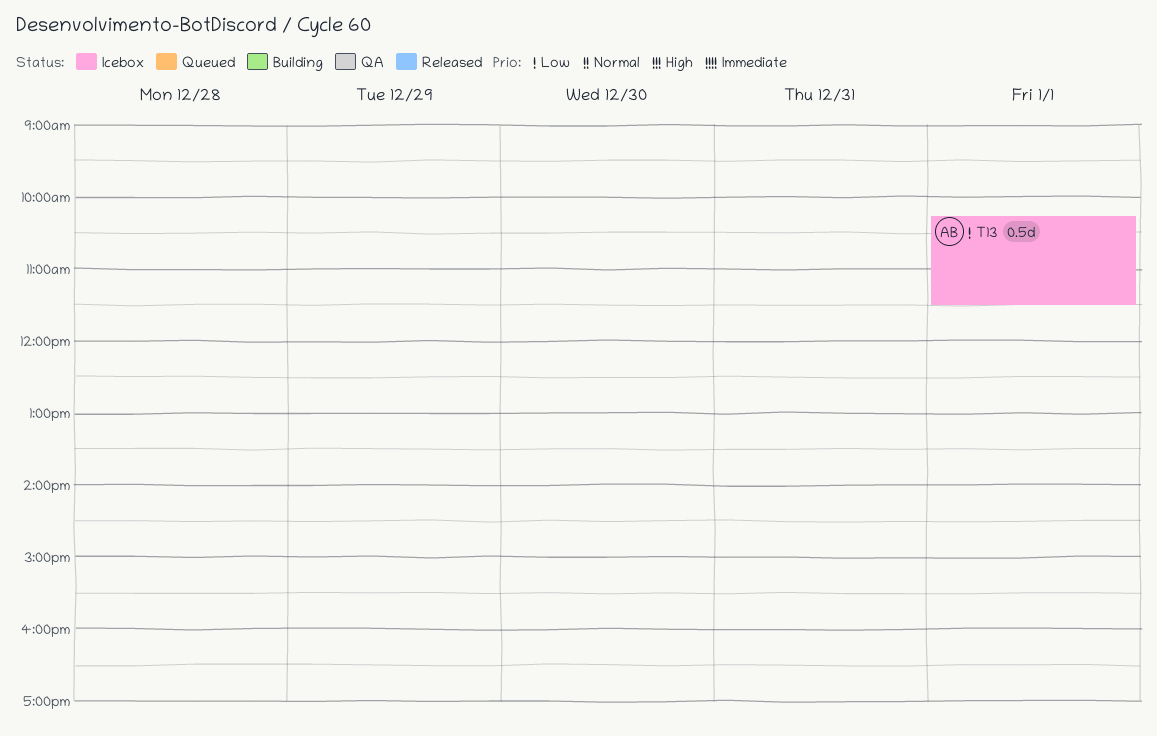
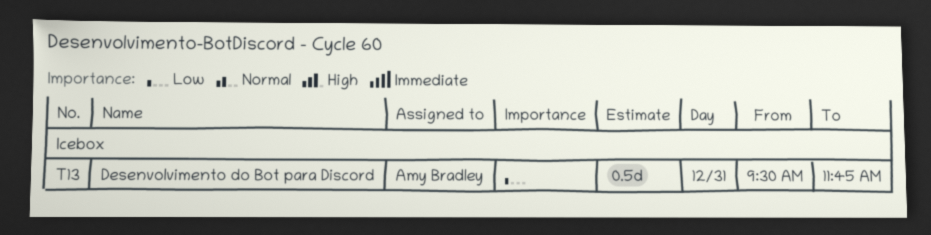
T13, day: Jan 1 -> Dec 31
T13, begins: 10:15 -> 09:30
T13, ends: 11:30 -> 11:45

